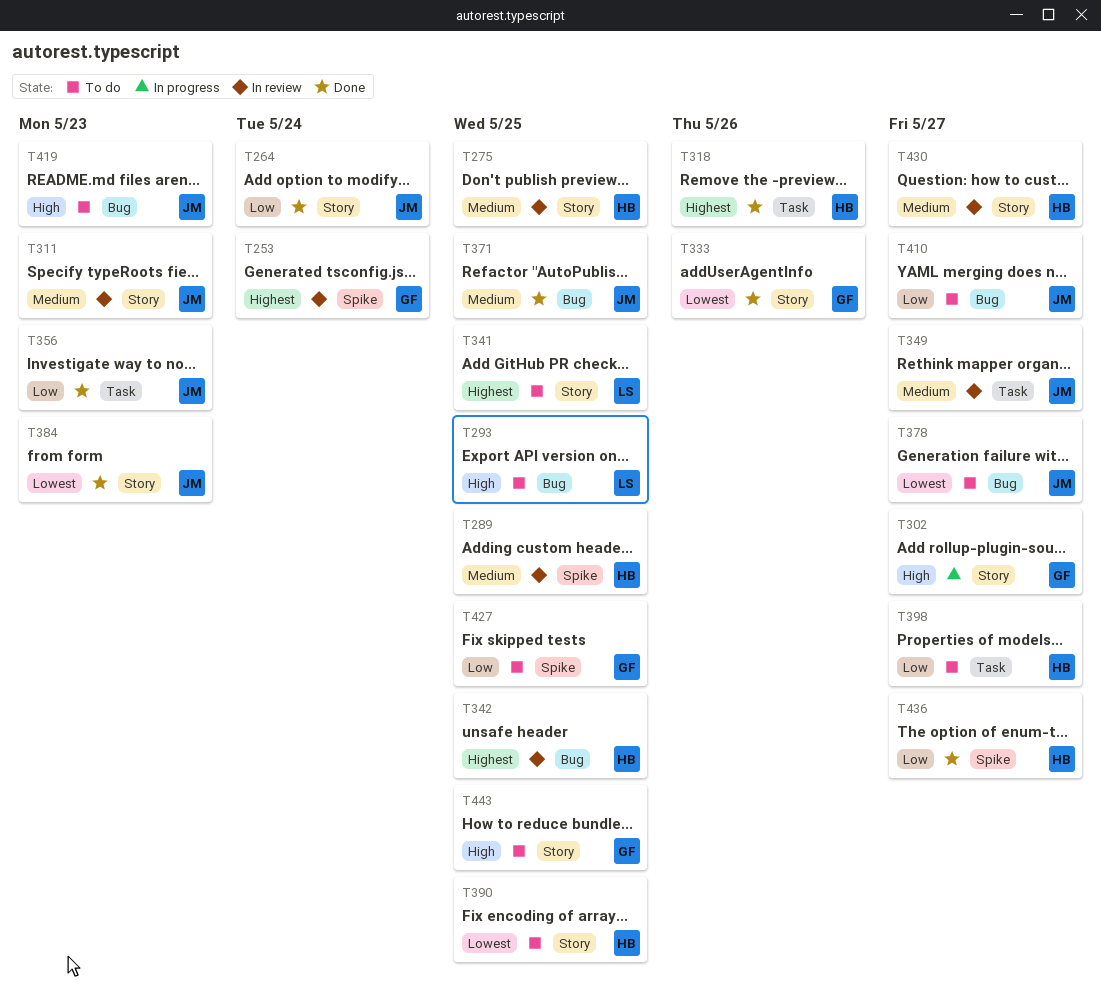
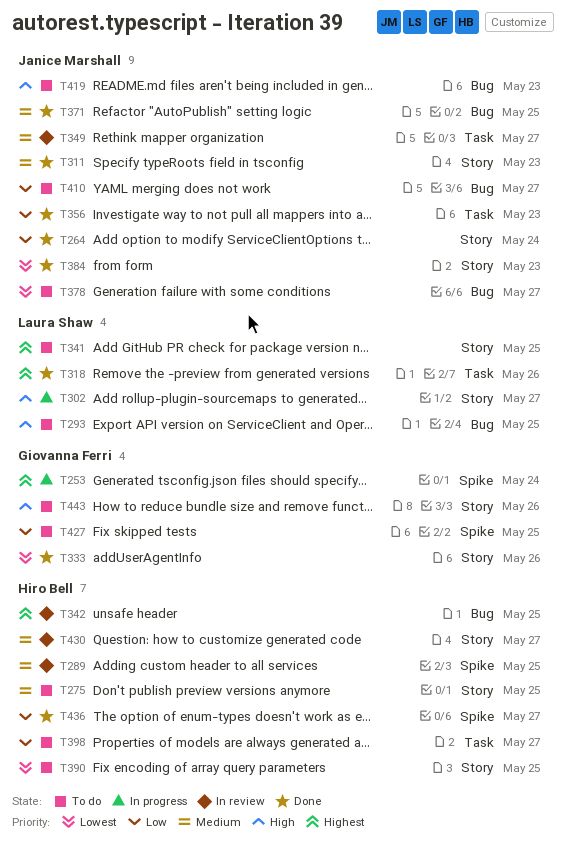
T253, status: In review -> In progress
T275, status: In review -> To do
T302, owner: Giovanna Ferri -> Laura Shaw
T311, status: In review -> Done
T318, owner: Hiro Bell -> Laura Shaw
T443, due: May 25 -> May 26

